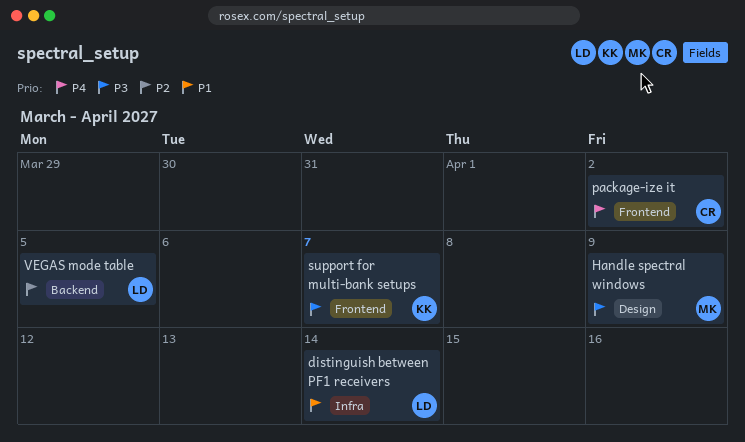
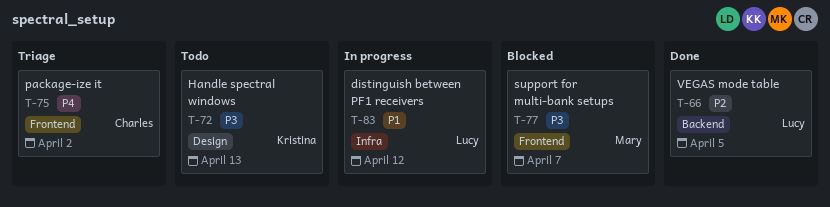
distinguish between PF1 receivers, due: Apr 14 -> Apr 12
Handle spectral windows, owner: Mary -> Kristina
Handle spectral windows, due: Apr 9 -> Apr 13
support for multi-bank setups, owner: Kristina -> Mary

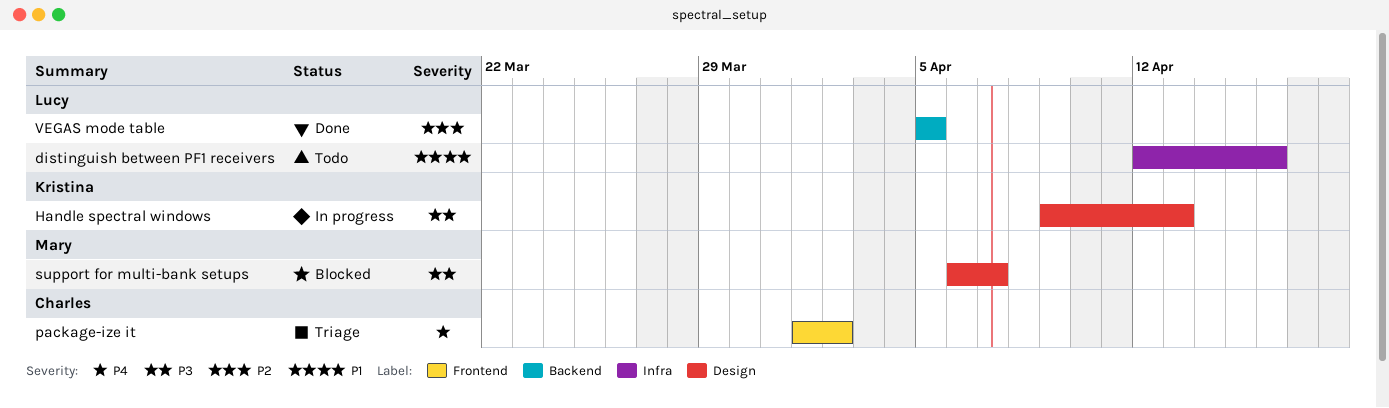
distinguish between PF1 receivers, status: In progress -> Todo
distinguish between PF1 receivers, due: Apr 12 -> Apr 16
Handle spectral windows, status: Todo -> In progress
support for multi-bank setups, label: Frontend -> Design

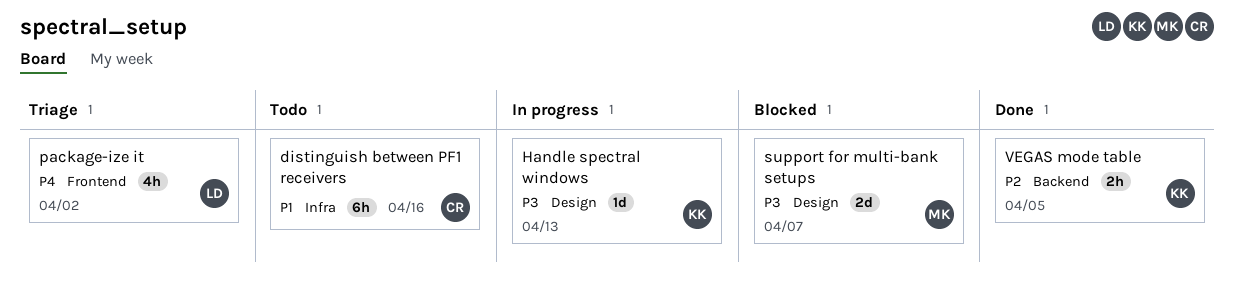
distinguish between PF1 receivers, owner: Lucy -> Charles
package-ize it, owner: Charles -> Lucy
VEGAS mode table, owner: Lucy -> Kristina

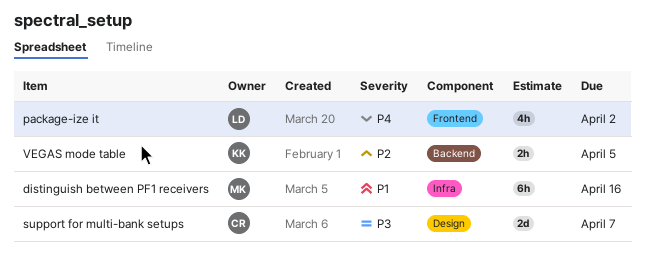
distinguish between PF1 receivers, owner: CR -> MK
Handle spectral windows: present -> none
support for multi-bank setups, owner: MK -> CR

